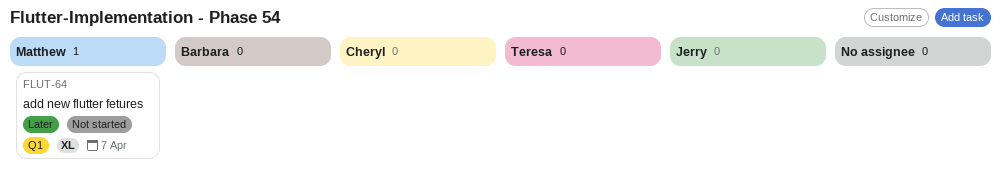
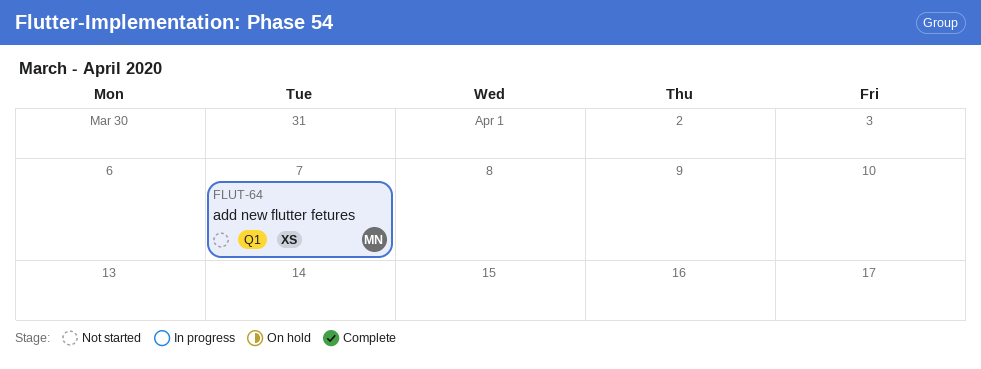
FLUT-64, estimate: XL -> XS

